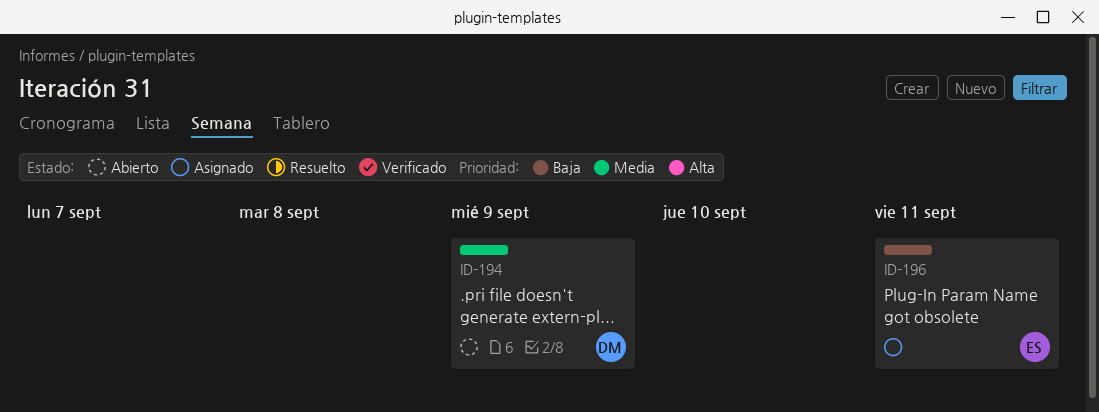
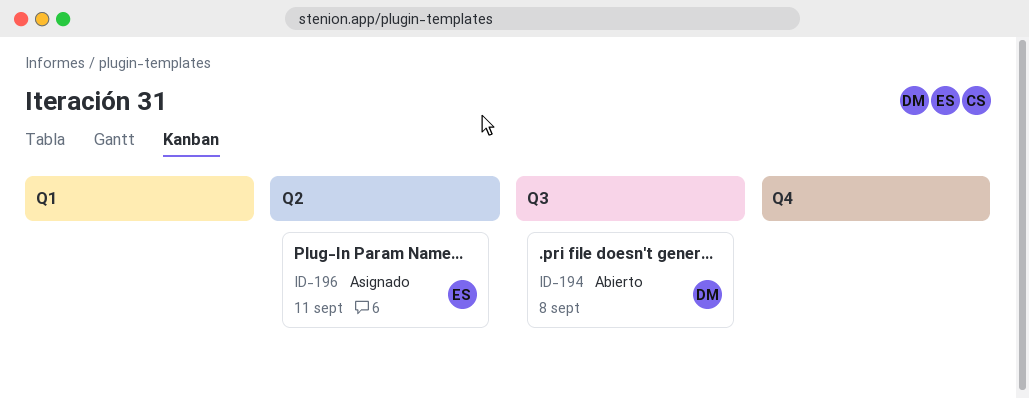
ID-194, due: Sep 9 -> Sep 8

